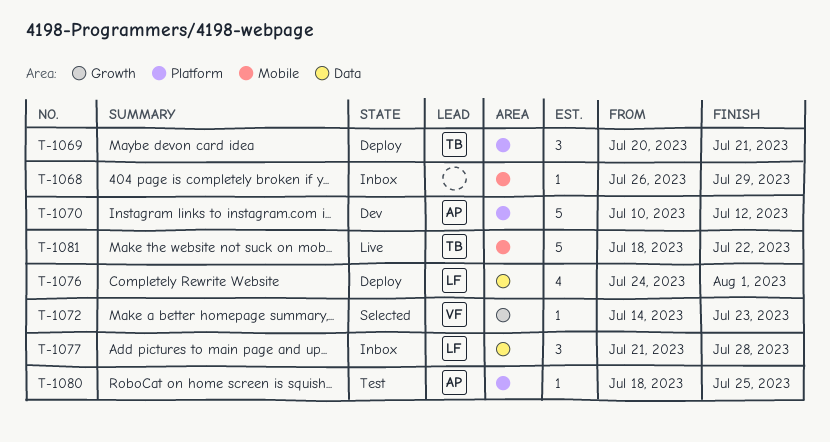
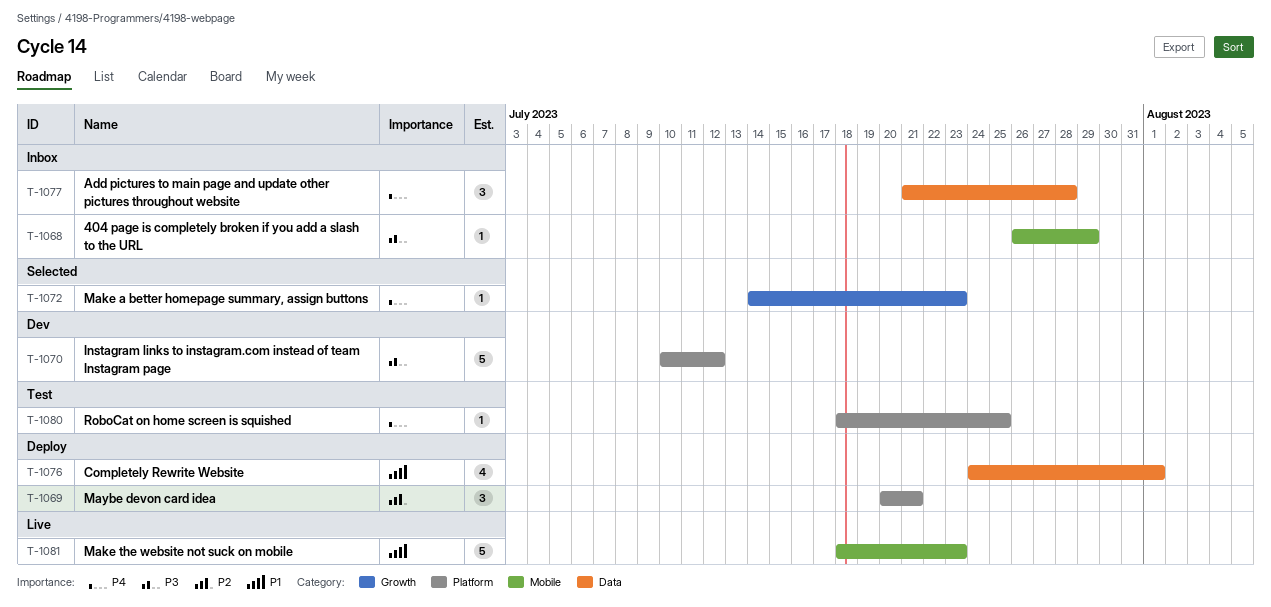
T-1081, due: Jul 22 -> Jul 23

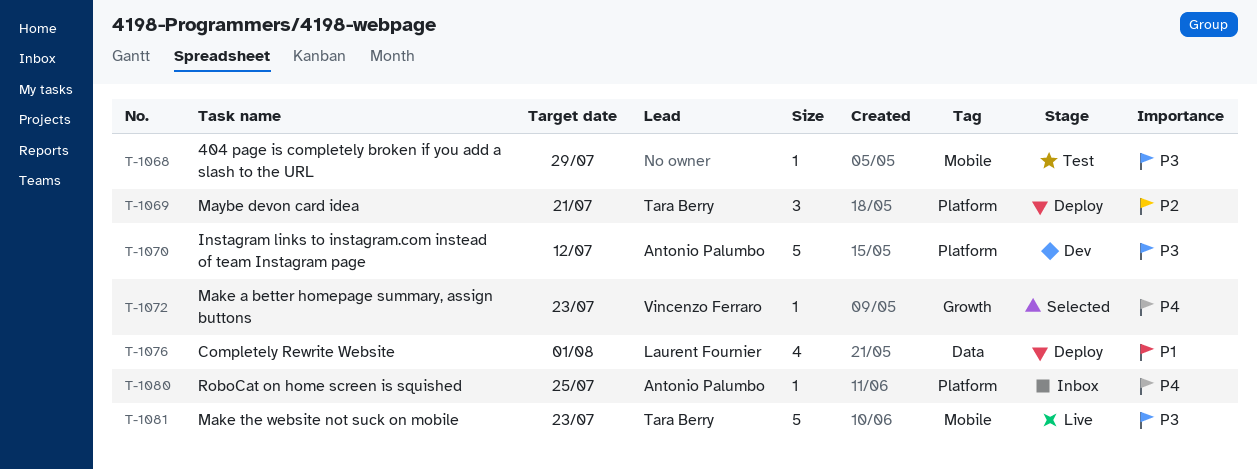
T-1068, status: Inbox -> Test
T-1077: present -> none
T-1080, status: Test -> Inbox
T-1081, priority: P1 -> P3

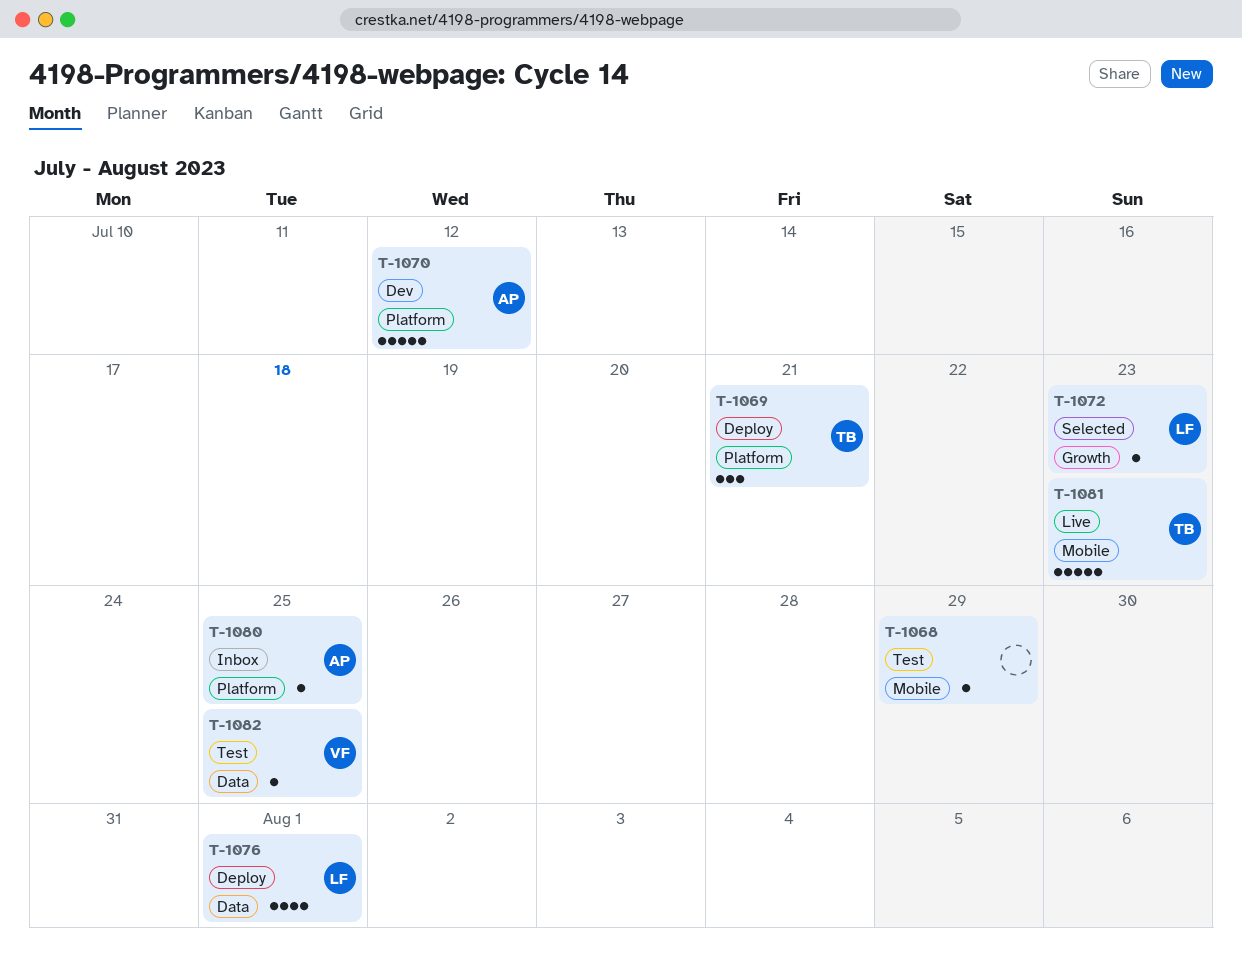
T-1072, owner: Vincenzo Ferraro -> Laurent Fournier
T-1082: none -> present

